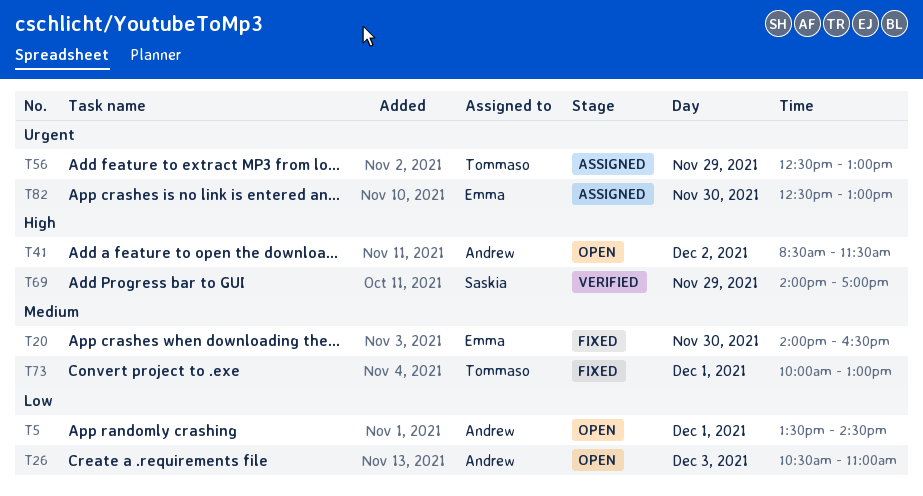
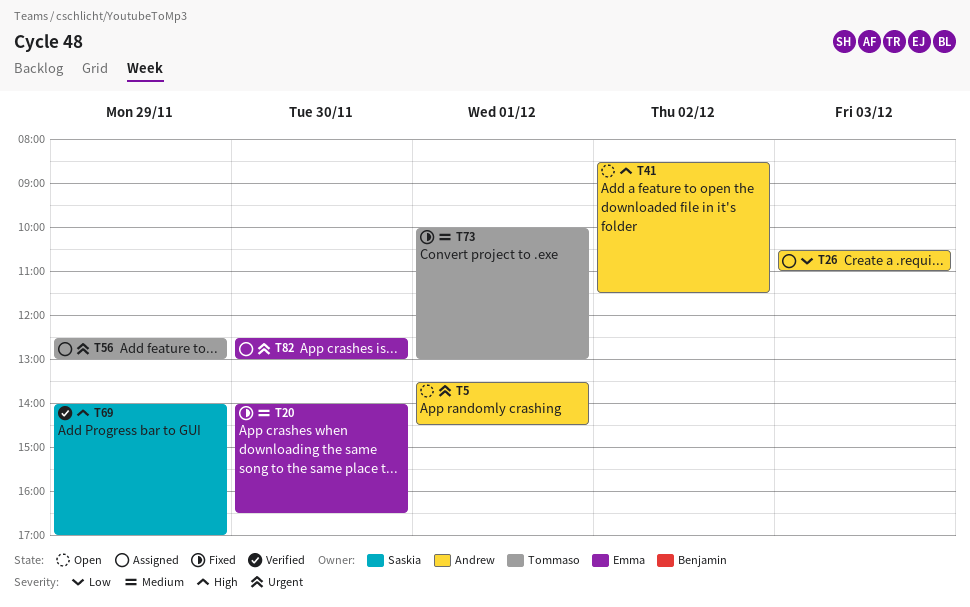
T5, priority: Low -> Urgent
T26, status: Open -> Assigned

